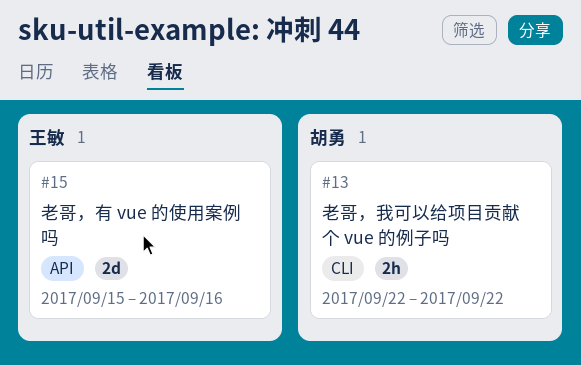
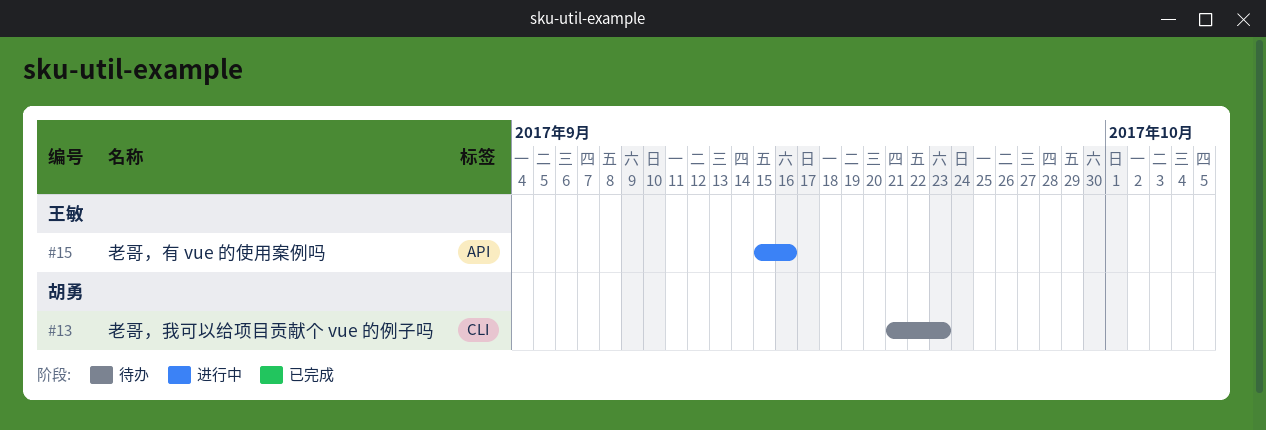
#13, start: Sep 22 -> Sep 21
#13, due: Sep 22 -> Sep 23

